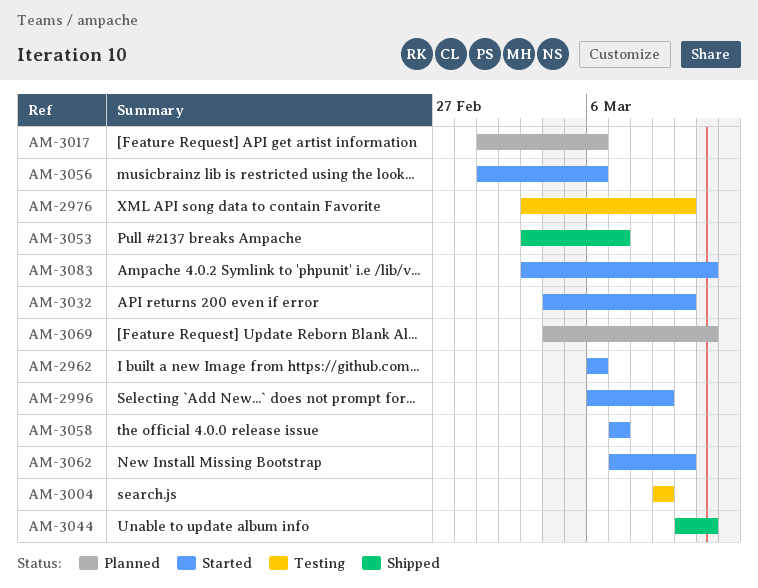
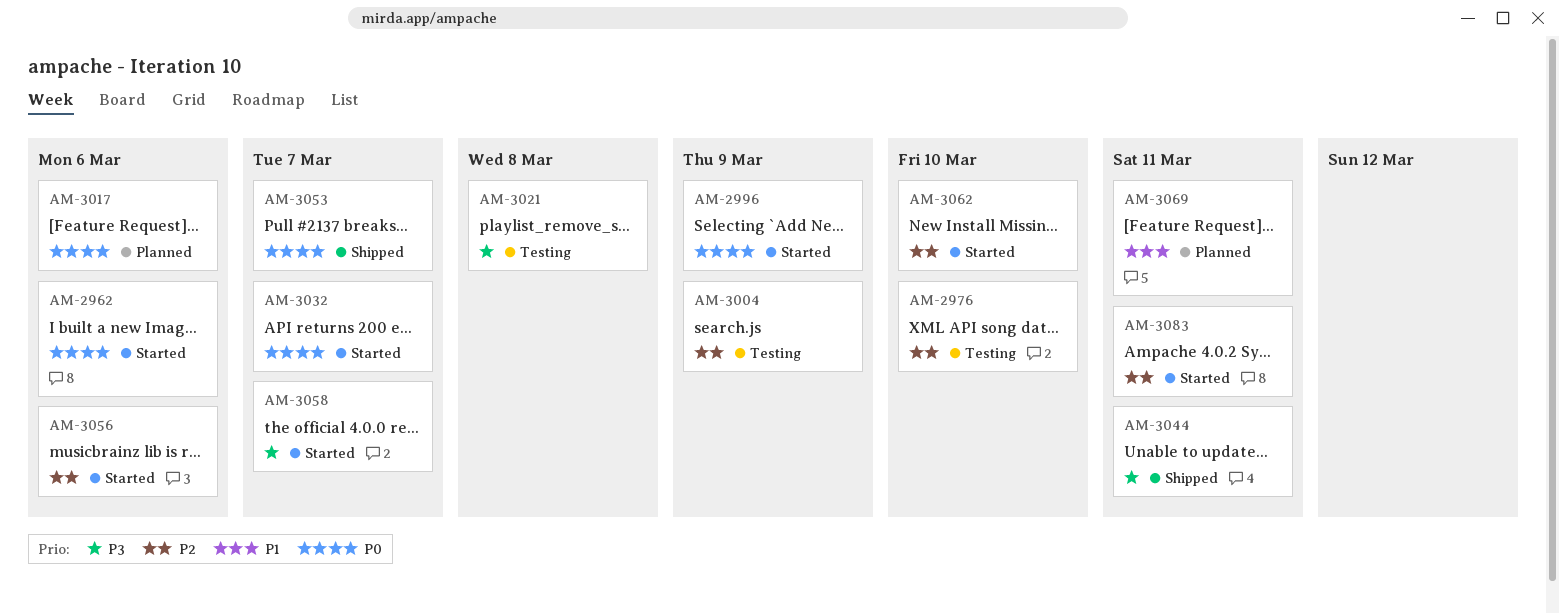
AM-3021: none -> present
AM-3032, due: Mar 10 -> Mar 7

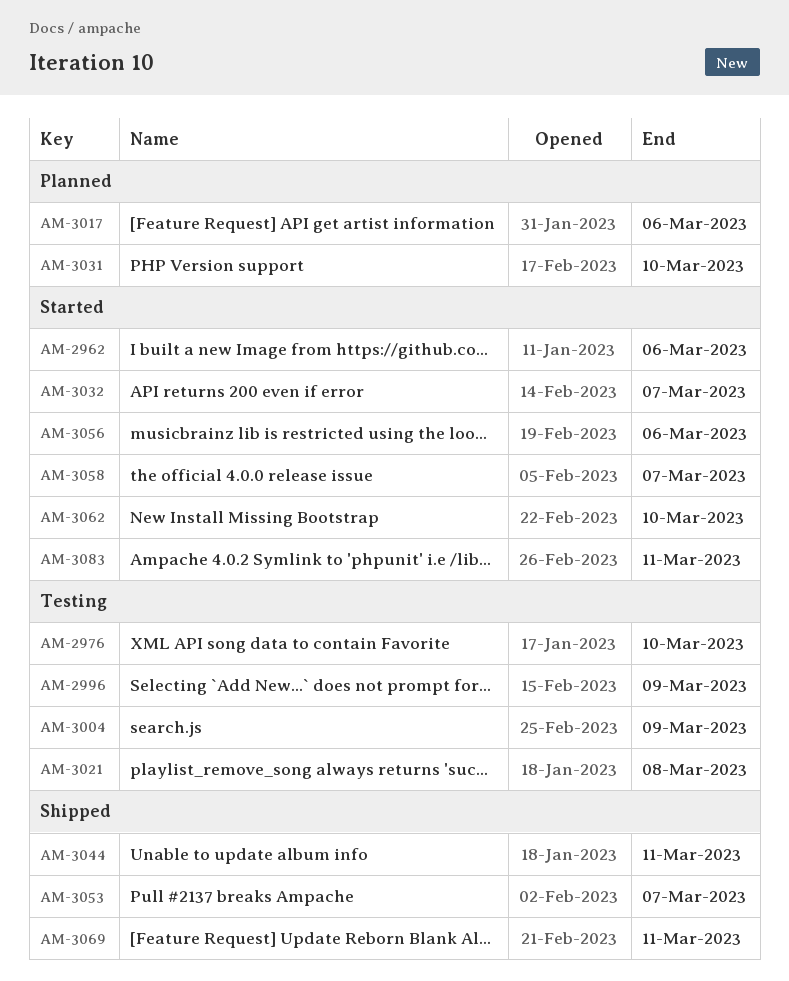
AM-2996, status: Started -> Testing
AM-3031: none -> present
AM-3069, status: Planned -> Shipped

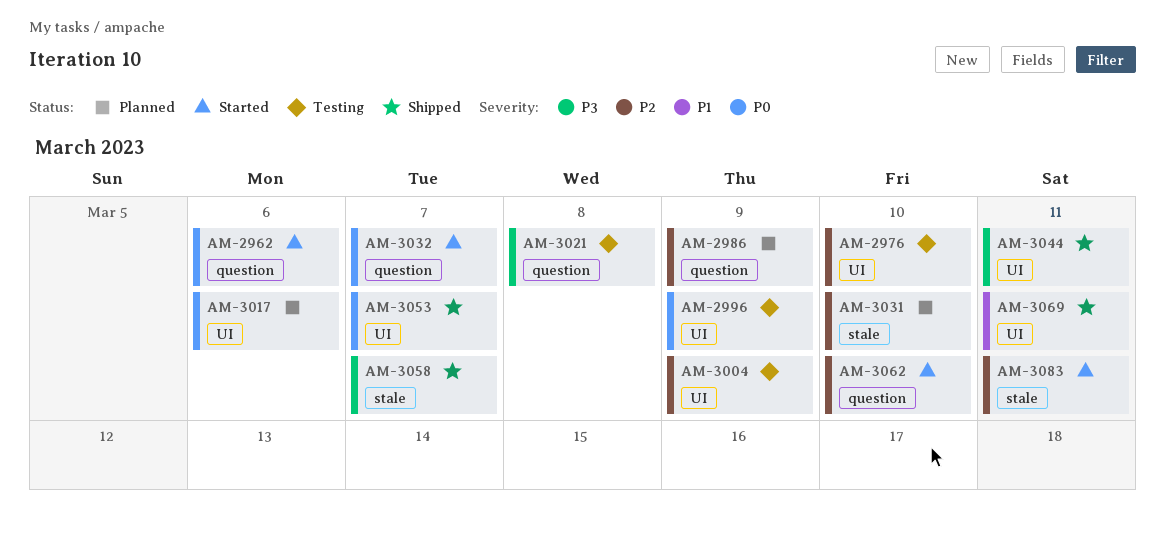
AM-2986: none -> present
AM-3056: present -> none
AM-3058, status: Started -> Shipped

